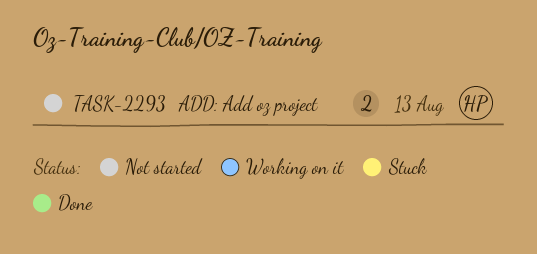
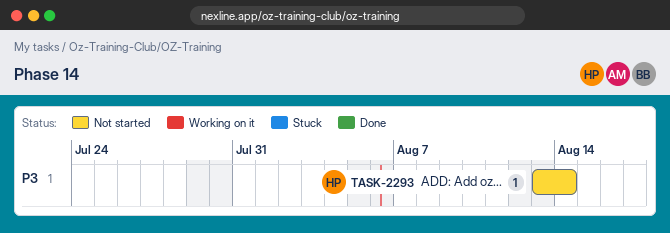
TASK-2293, estimate: 2 -> 1
TASK-2293, due: Aug 13 -> Aug 14

